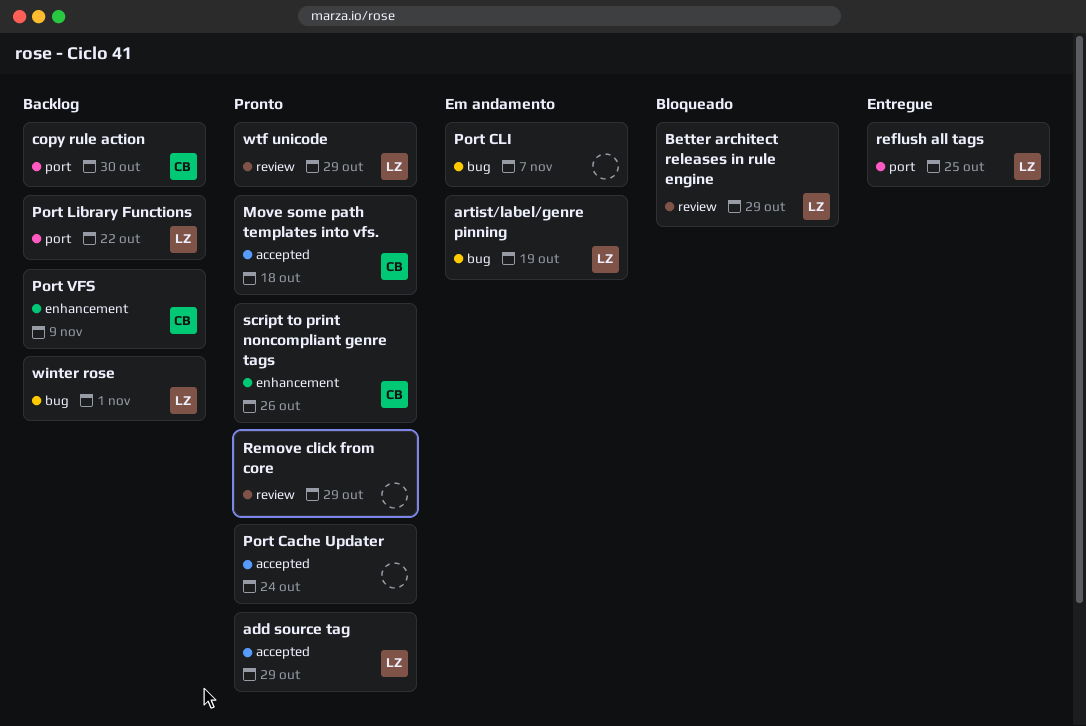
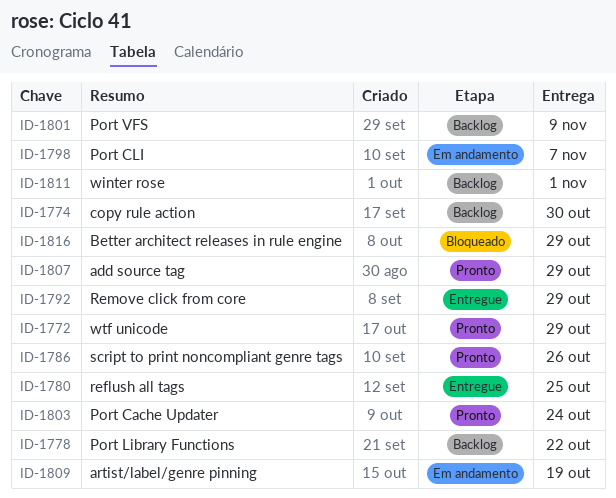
Move some path templates into vfs.: present -> none
Remove click from core, status: Pronto -> Entregue

